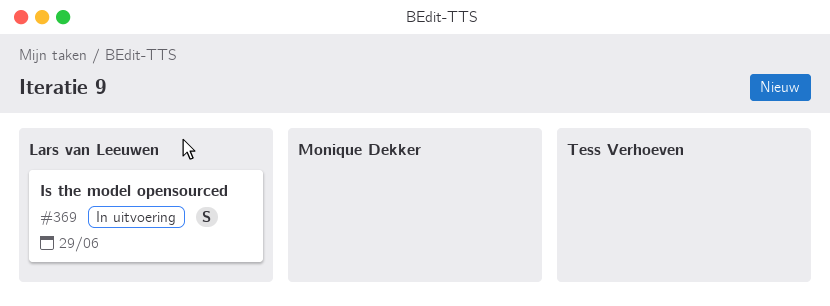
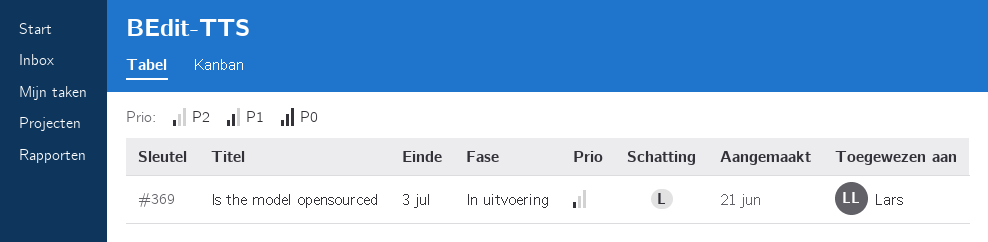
#369, estimate: S -> L
#369, due: Jun 29 -> Jul 3

